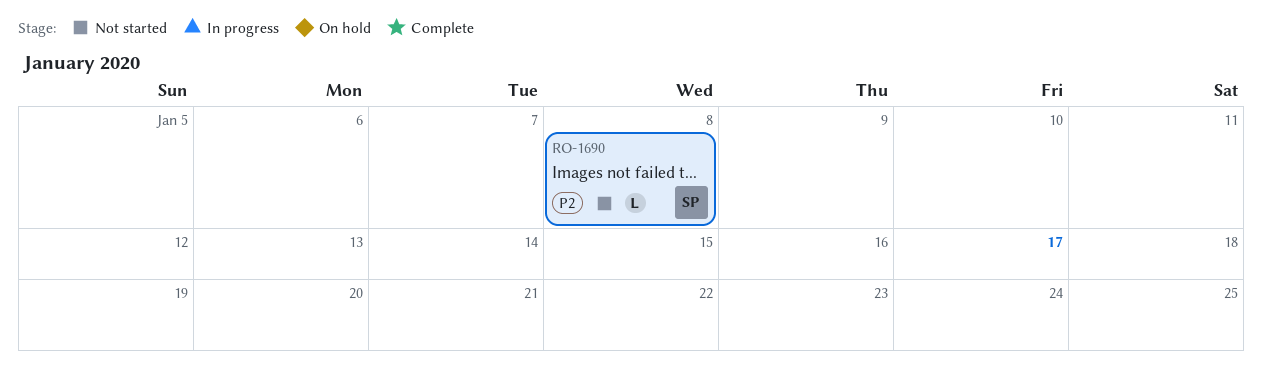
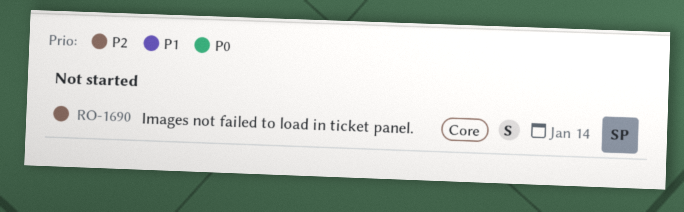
RO-1690, estimate: L -> S
RO-1690, due: Jan 8 -> Jan 14

